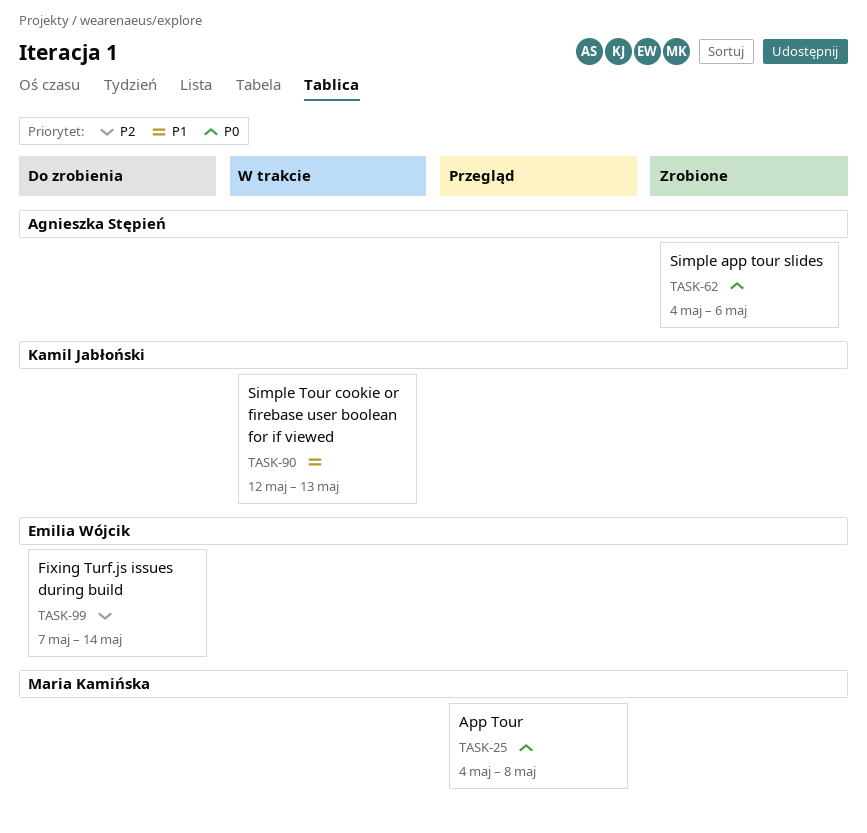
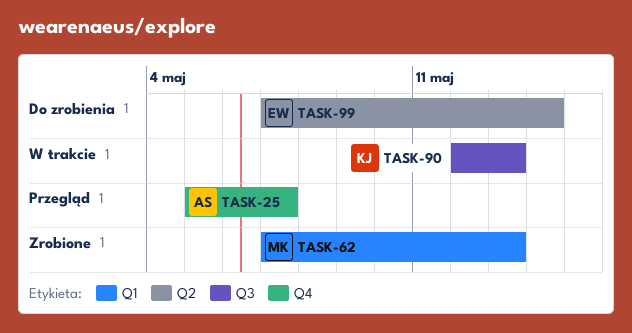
TASK-25, owner: Maria Kamińska -> Agnieszka Stępień
TASK-25, start: May 4 -> May 5
TASK-25, due: May 8 -> May 7
TASK-62, owner: Agnieszka Stępień -> Maria Kamińska
TASK-62, start: May 4 -> May 7
TASK-62, due: May 6 -> May 13

